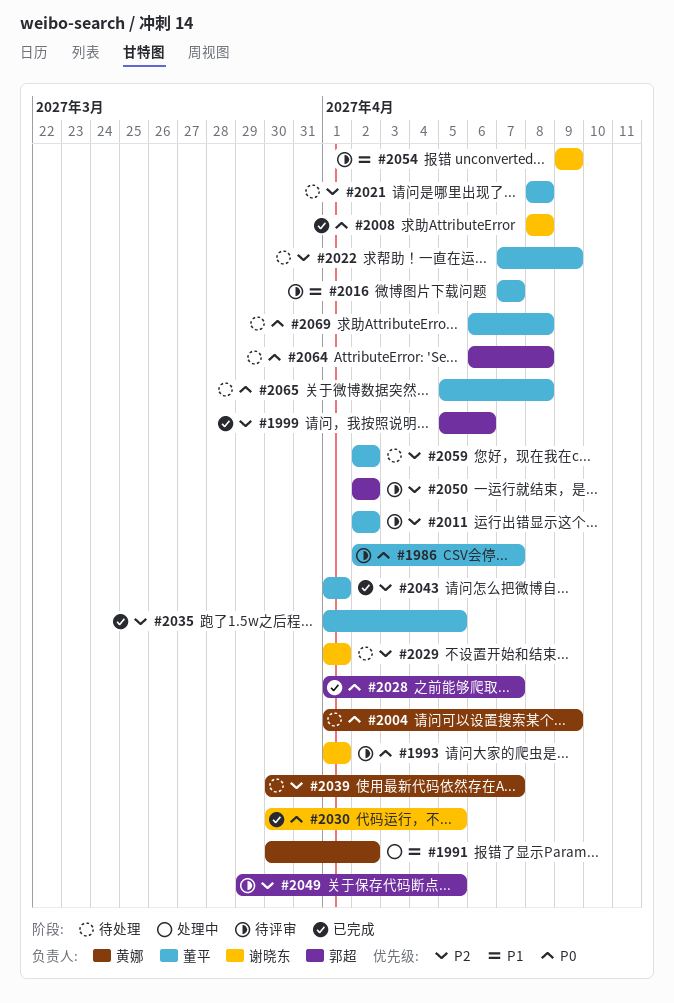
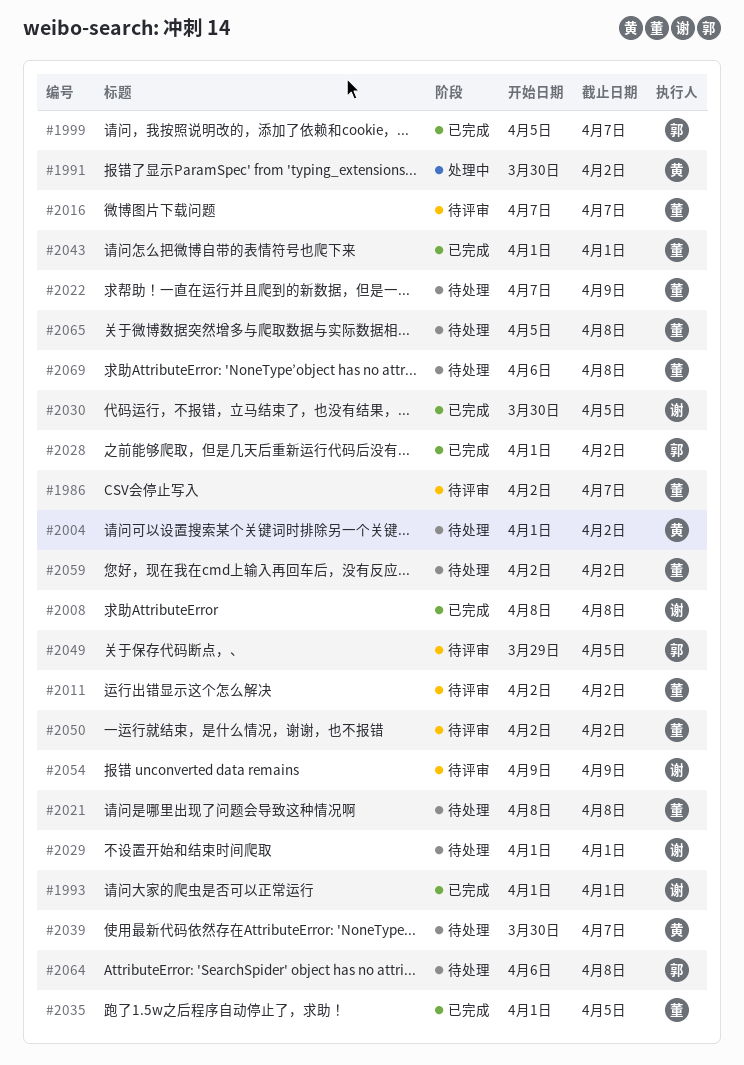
#1993, status: 待评审 -> 已完成
#1999, due: Apr 6 -> Apr 7
#2004, due: Apr 9 -> Apr 2
#2028, due: Apr 7 -> Apr 2
#2050, owner: 郭超 -> 董平

